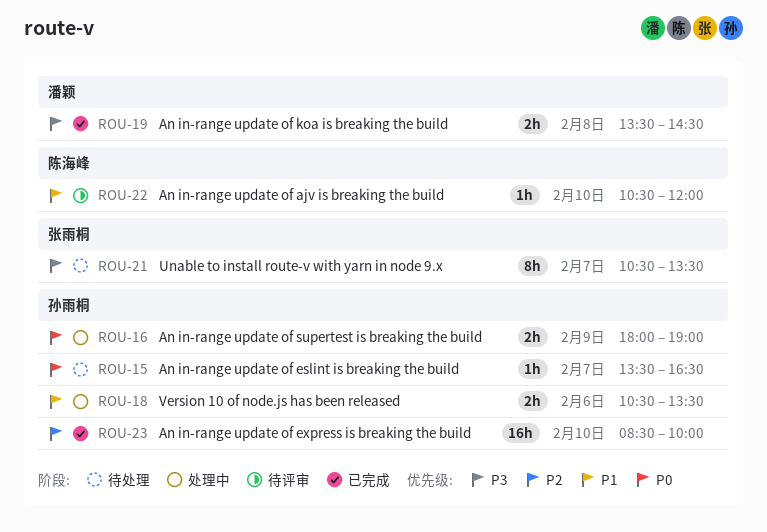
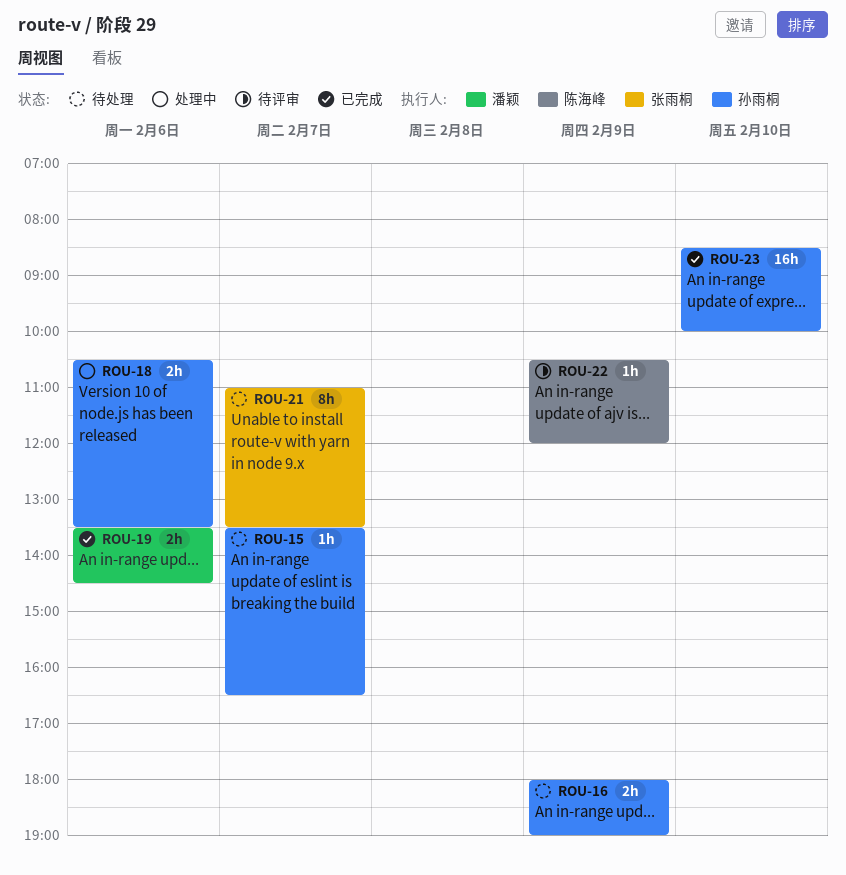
ROU-16, status: 处理中 -> 待处理
ROU-19, day: Feb 8 -> Feb 6
ROU-21, begins: 10:30 -> 11:00
ROU-22, day: Feb 10 -> Feb 9

